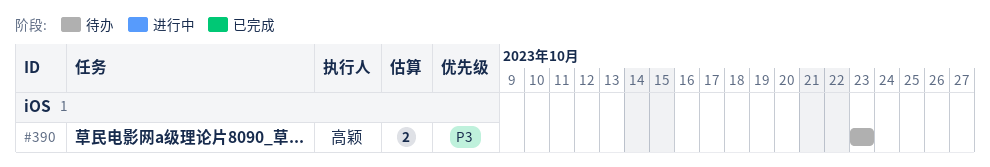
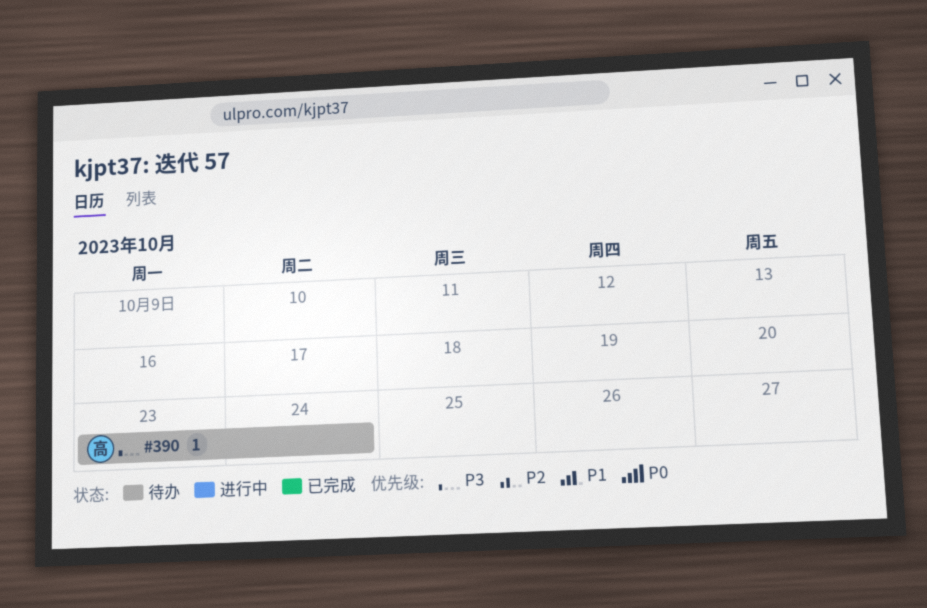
#390, estimate: 2 -> 1
#390, due: Oct 23 -> Oct 24

